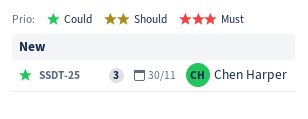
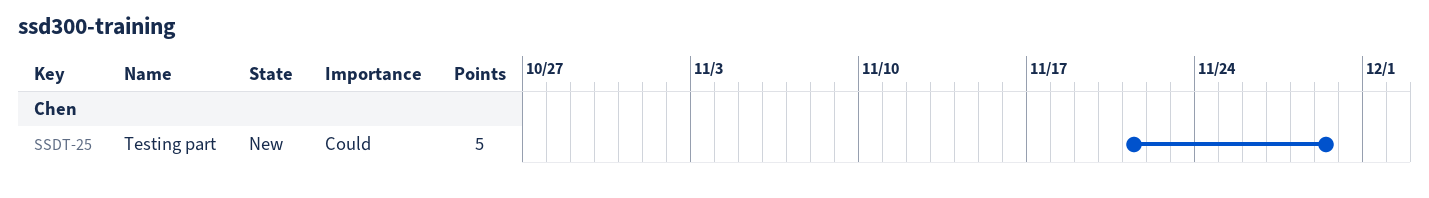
SSDT-25, estimate: 3 -> 5
SSDT-25, due: Nov 30 -> Nov 29

